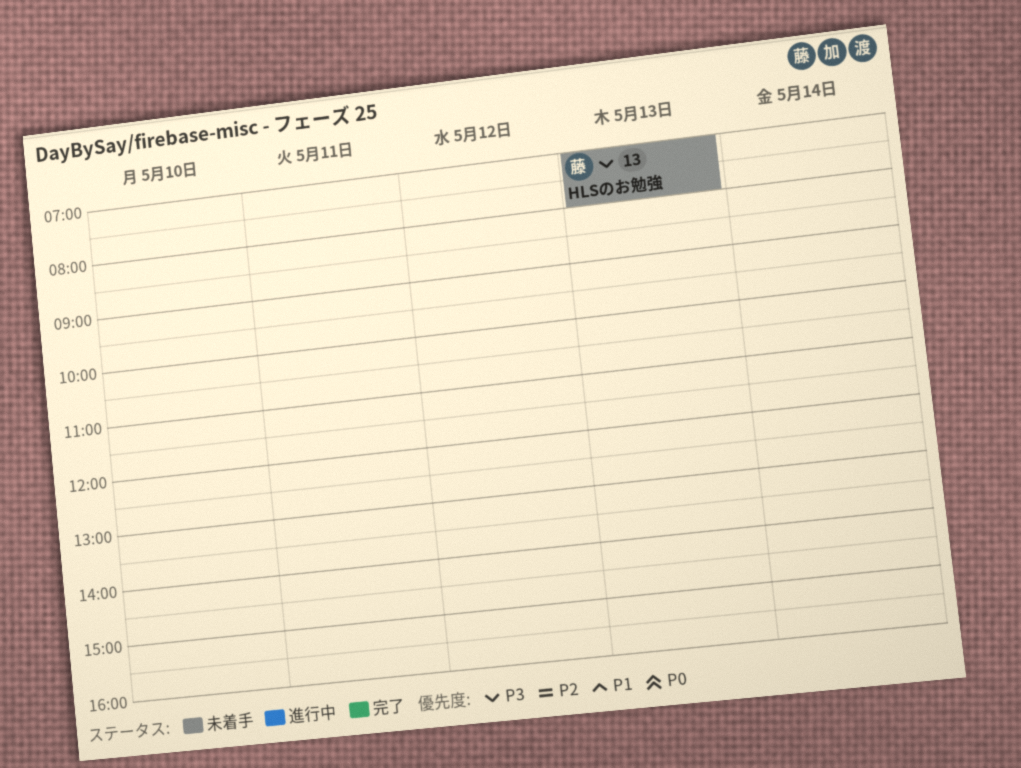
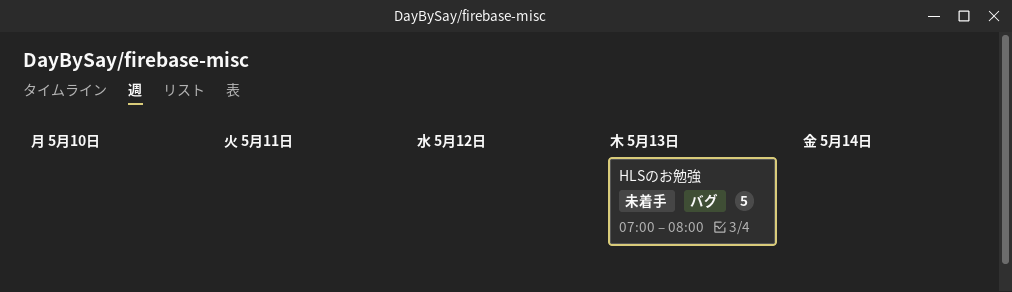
HLSのお勉強, estimate: 13 -> 5

